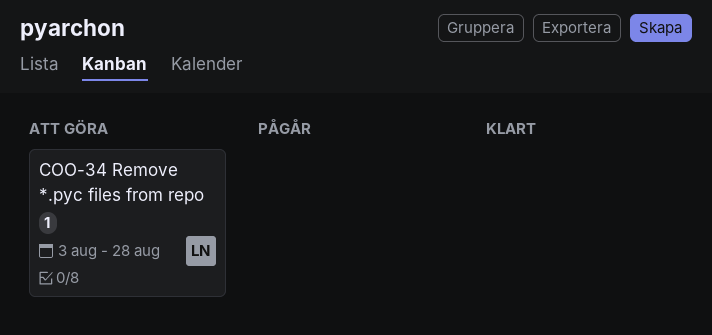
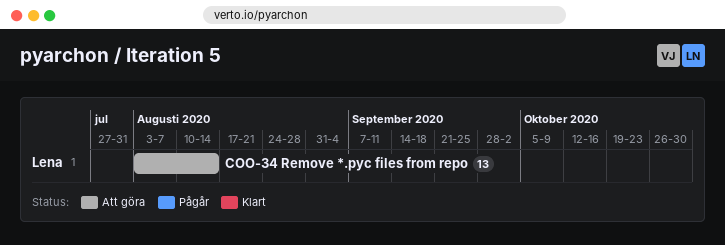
COO-34 Remove *.pyc files from repo, estimate: 1 -> 13
COO-34 Remove *.pyc files from repo, due: Aug 28 -> Aug 14

